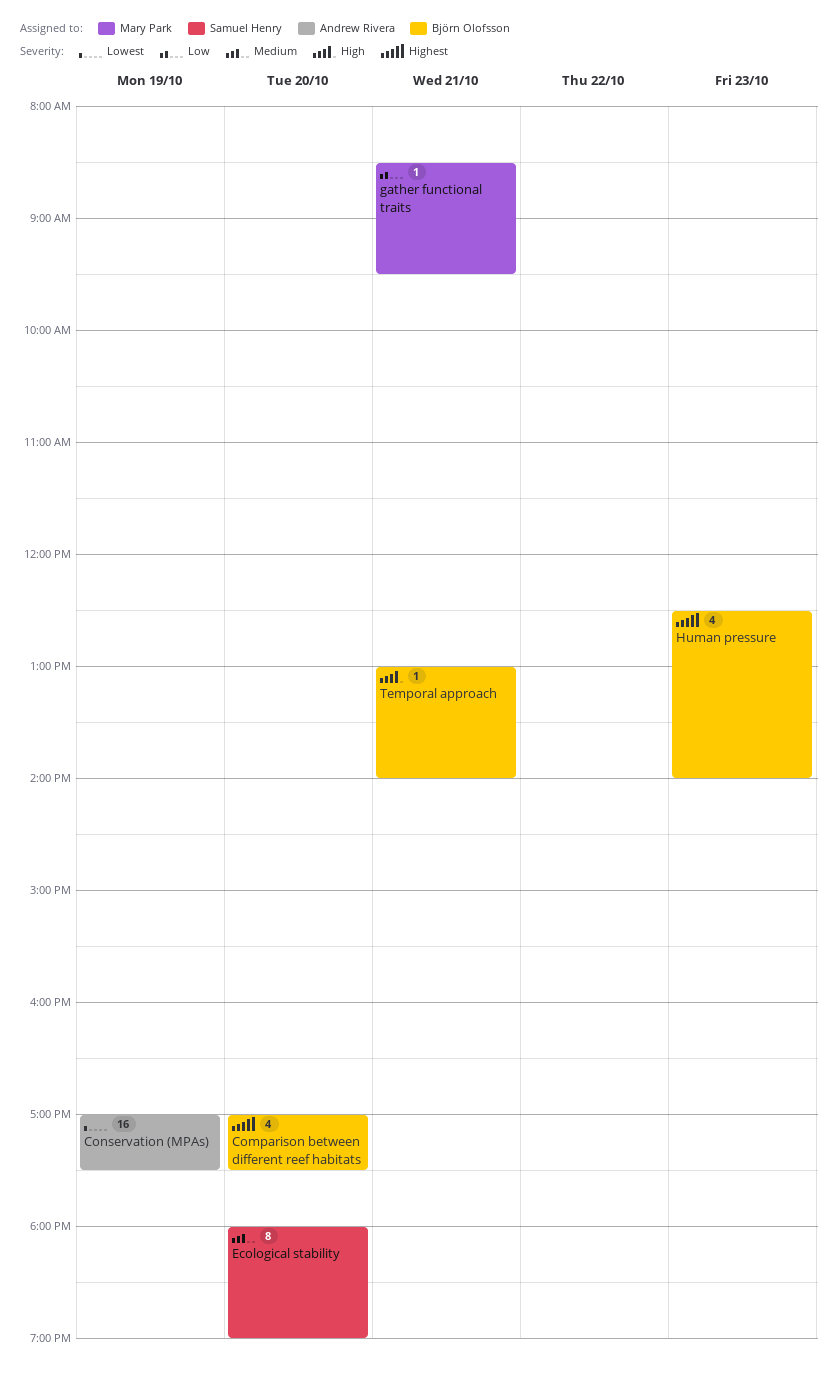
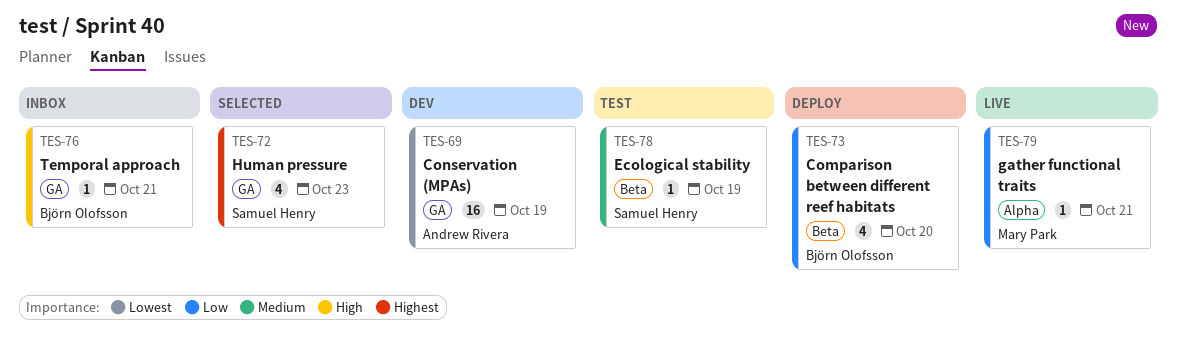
Comparison between different reef habitats, priority: Highest -> Low
Ecological stability, estimate: 8 -> 1
Ecological stability, day: Oct 20 -> Oct 19
Human pressure, owner: Björn Olofsson -> Samuel Henry

